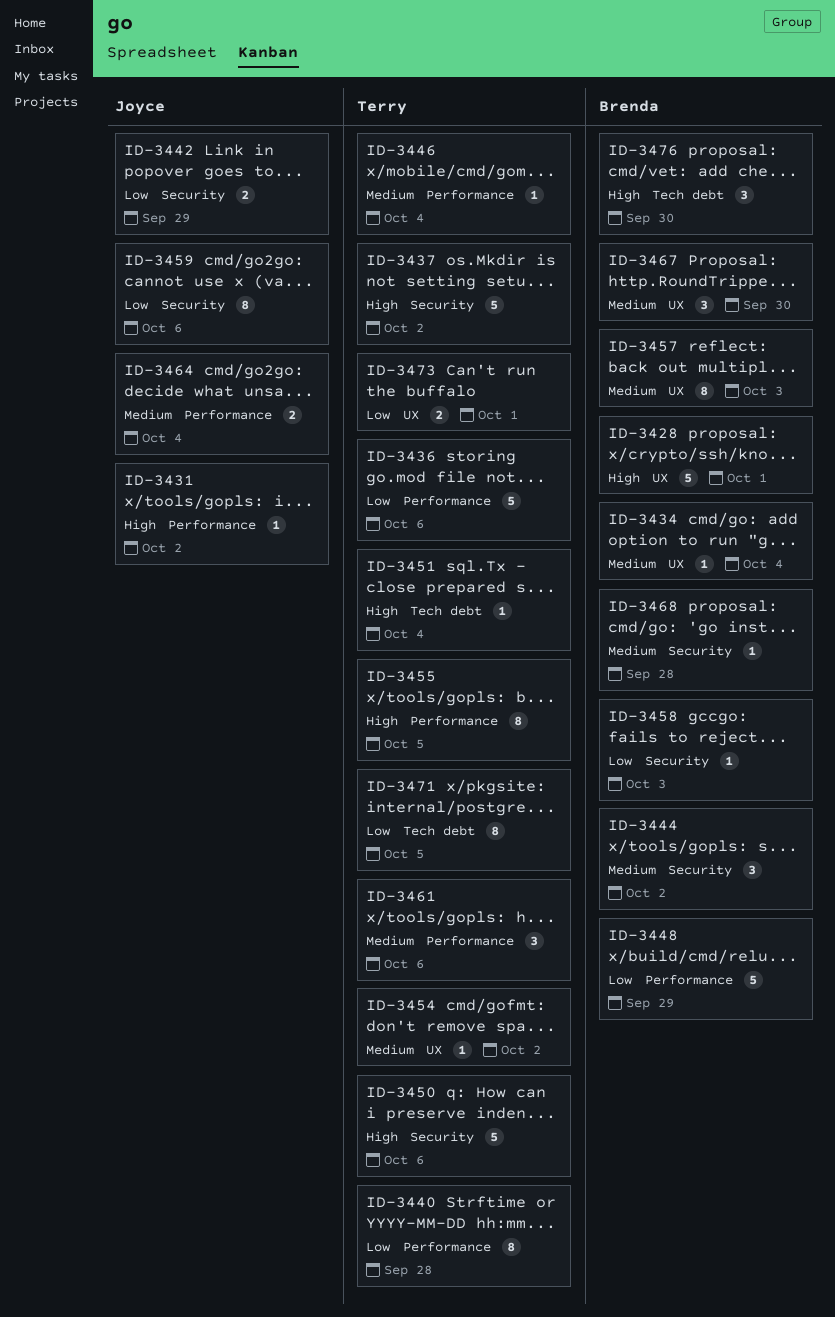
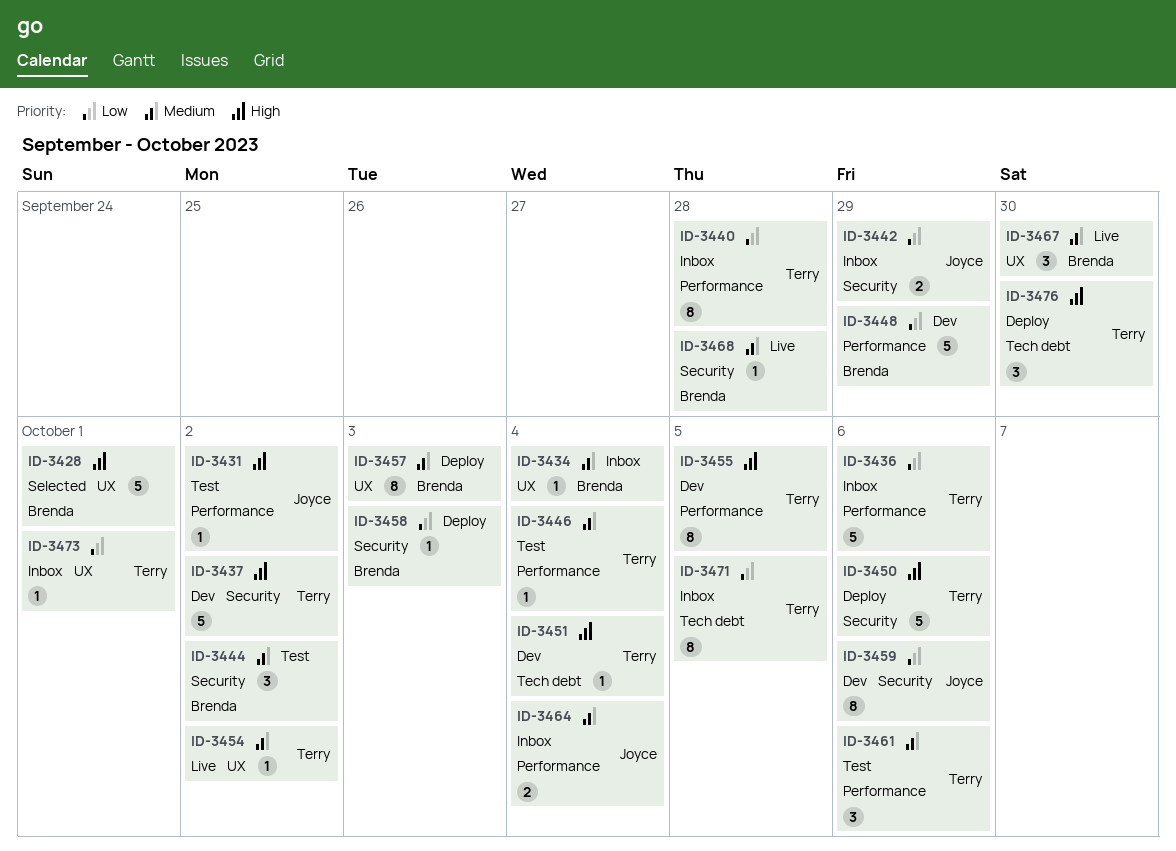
ID-3473, estimate: 2 -> 1
ID-3476, owner: Brenda -> Terry

